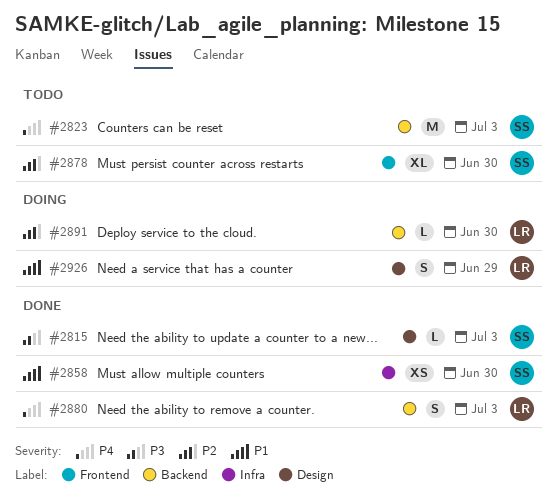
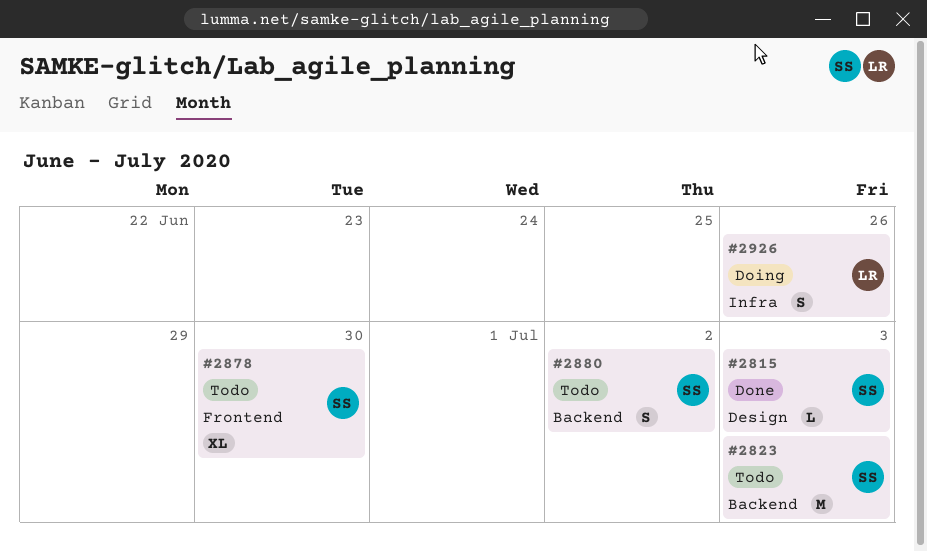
#2858: present -> none
#2880, status: Done -> Todo
#2880, owner: LR -> SS
#2880, due: Jul 3 -> Jul 2
#2891: present -> none
#2926, label: Design -> Infra
#2926, due: Jun 29 -> Jun 26

